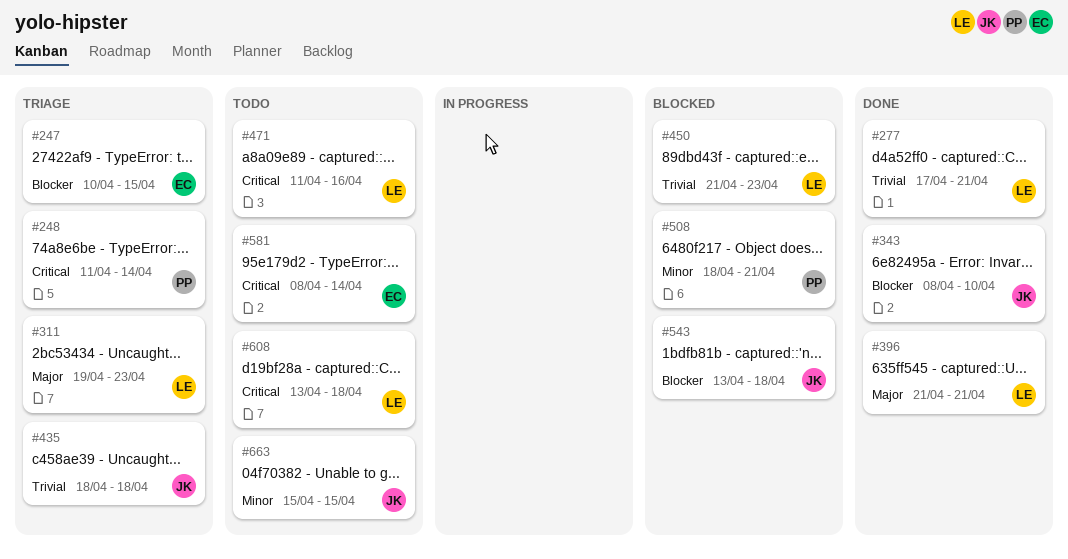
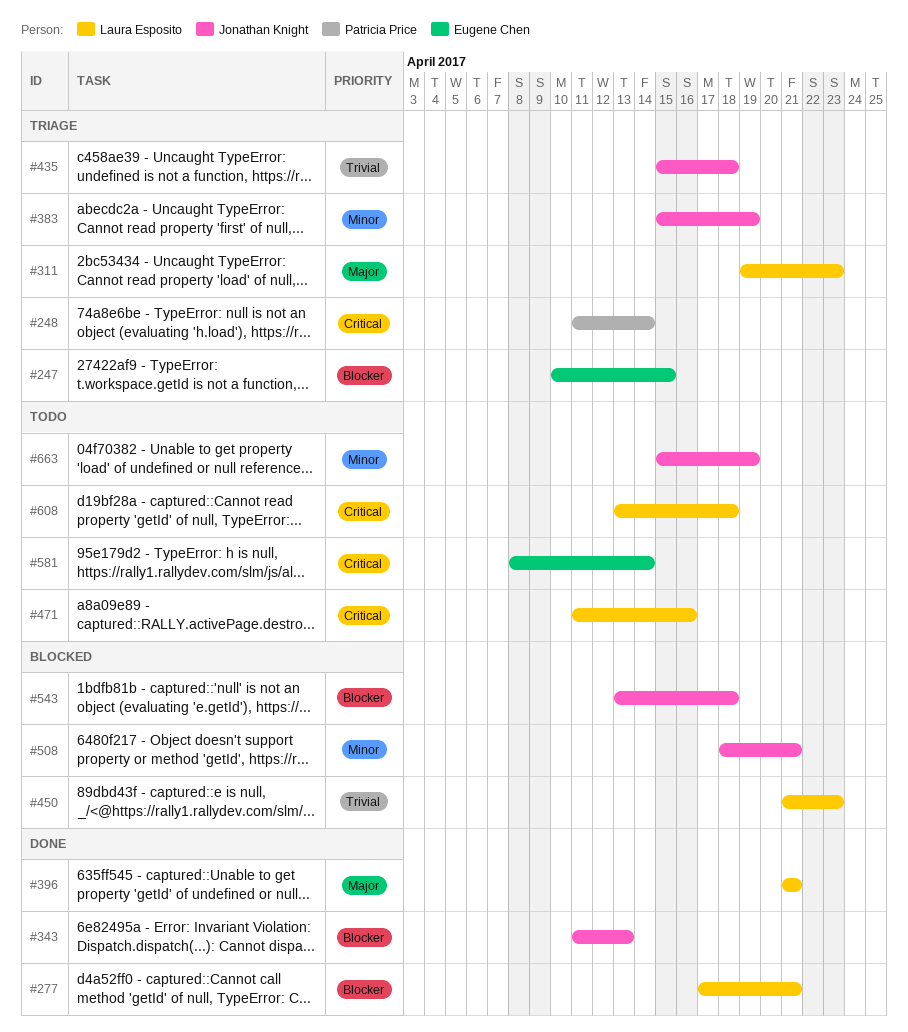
#277, priority: Trivial -> Blocker
#343, start: Apr 8 -> Apr 11
#343, due: Apr 10 -> Apr 13
#383: none -> present
#435, start: Apr 18 -> Apr 15
#508, owner: Patricia Price -> Jonathan Knight
#663, due: Apr 15 -> Apr 19

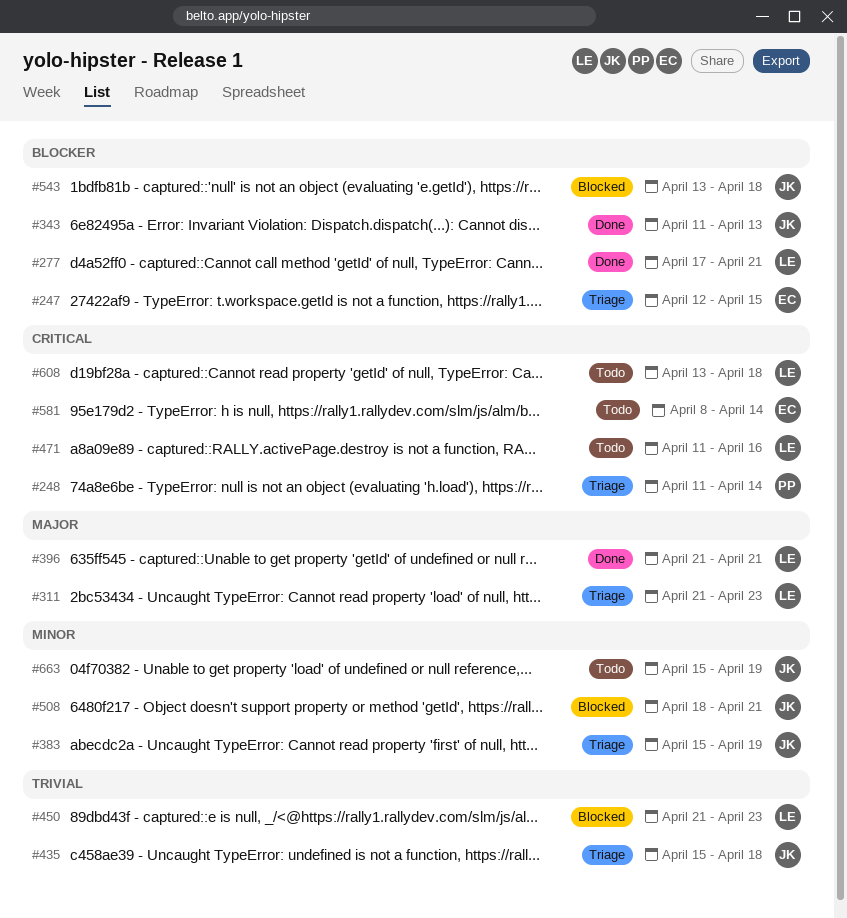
#247, start: Apr 10 -> Apr 12
#311, start: Apr 19 -> Apr 21

